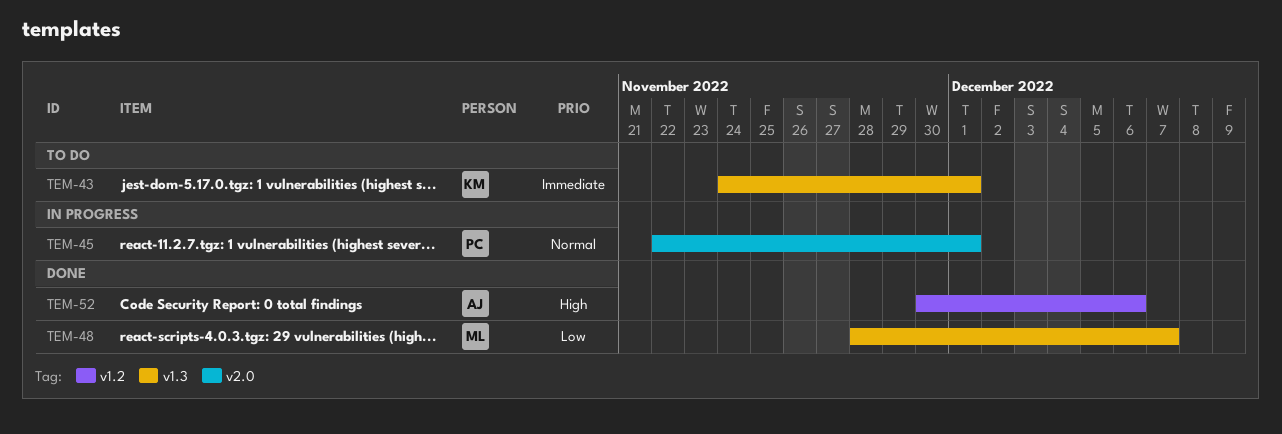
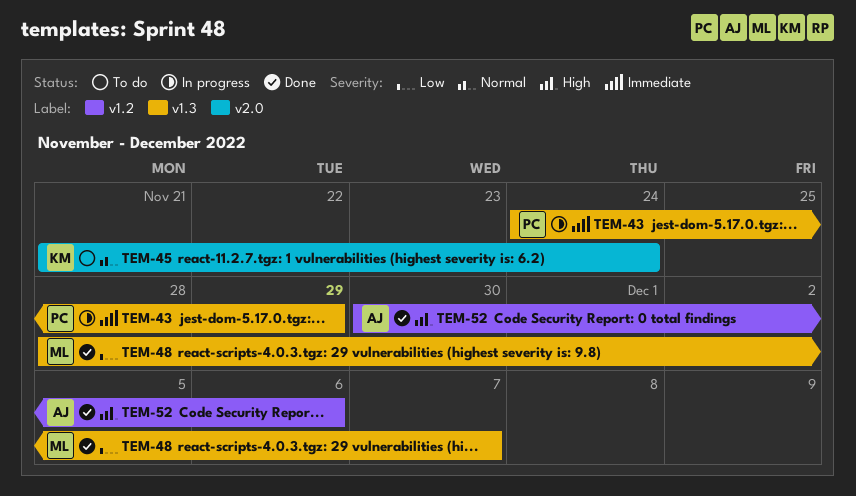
TEM-43, status: To do -> In progress
TEM-43, owner: KM -> PC
TEM-43, due: Dec 1 -> Nov 29
TEM-45, status: In progress -> To do
TEM-45, owner: PC -> KM
TEM-45, start: Nov 22 -> Nov 21
TEM-45, due: Dec 1 -> Nov 24

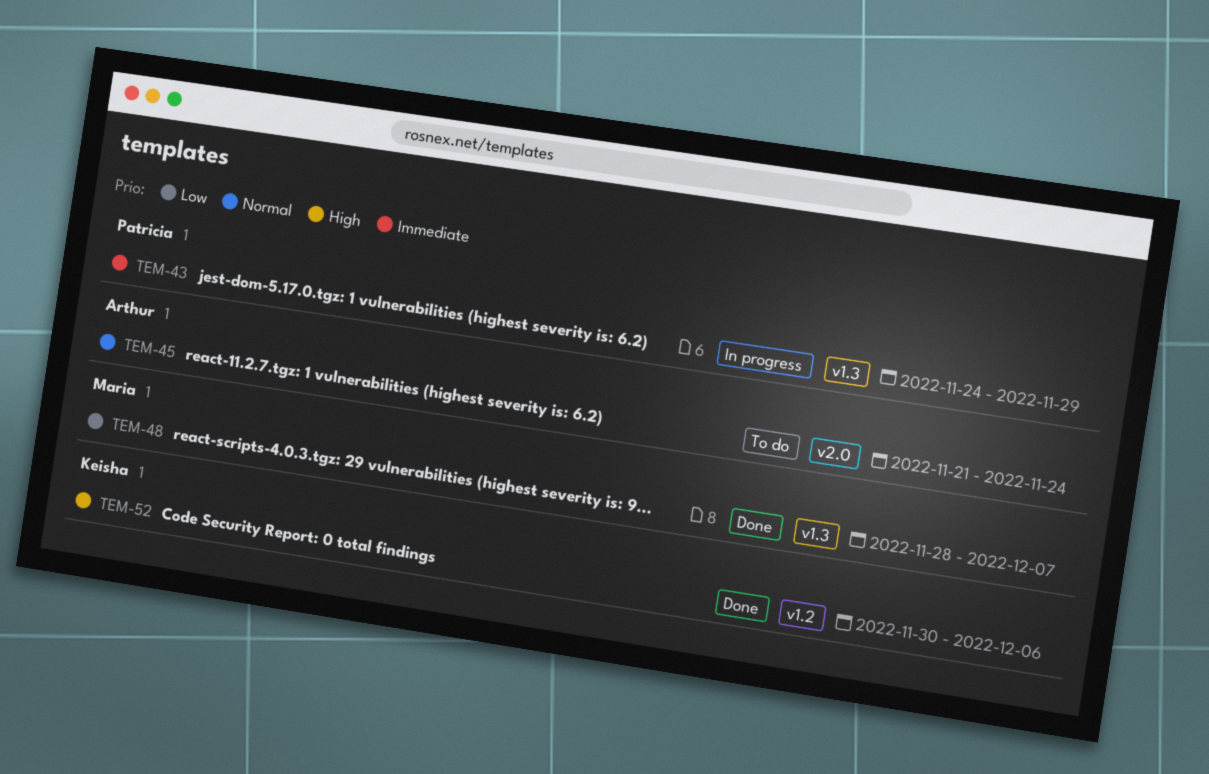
TEM-45, owner: Keisha -> Arthur
TEM-52, owner: Arthur -> Keisha

